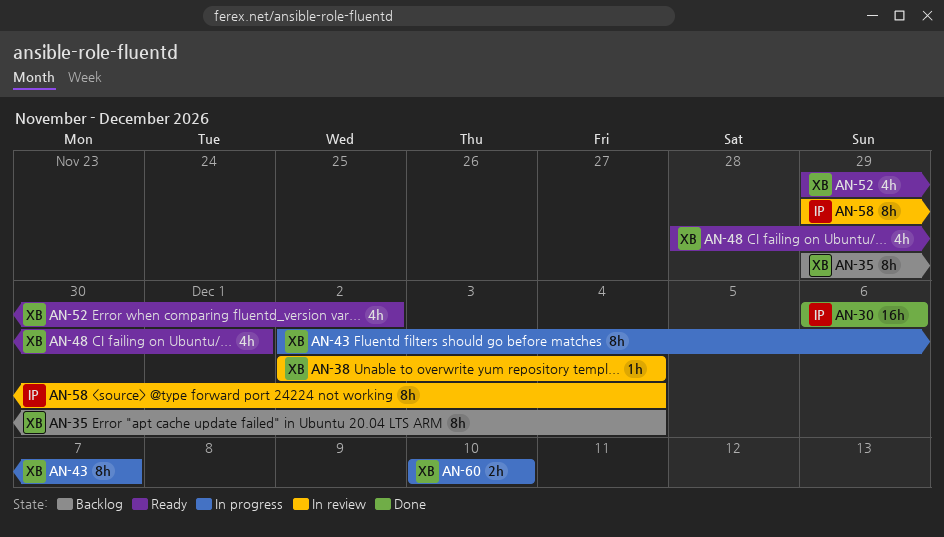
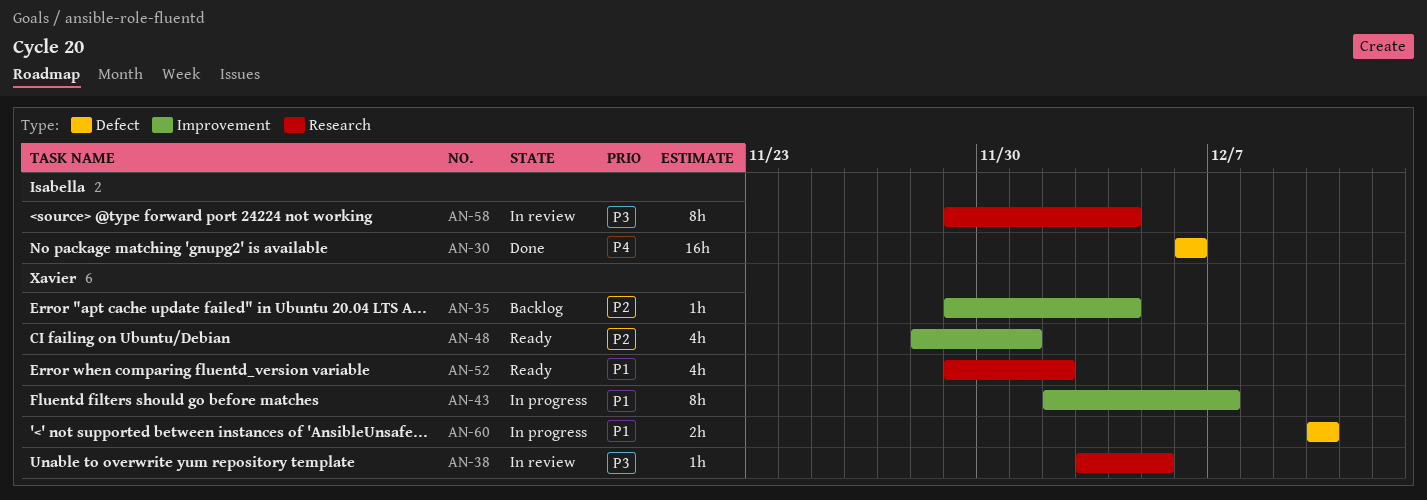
AN-35, estimate: 8h -> 1h
AN-38, start: Dec 2 -> Dec 3
AN-38, due: Dec 4 -> Dec 5

